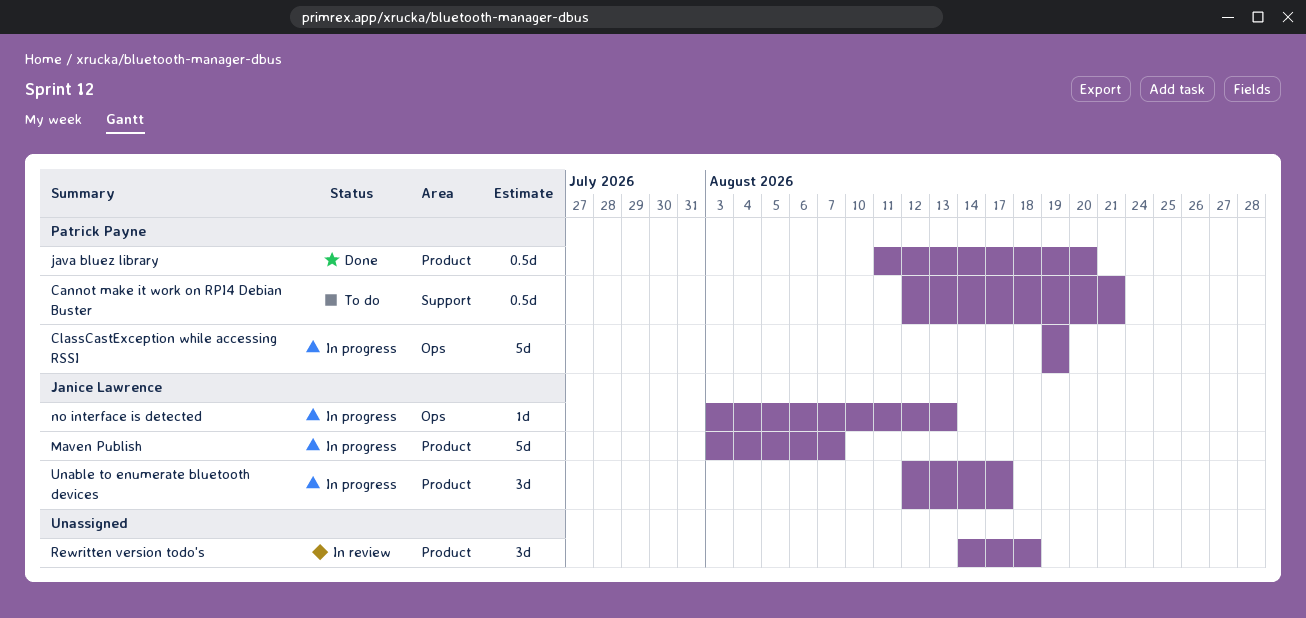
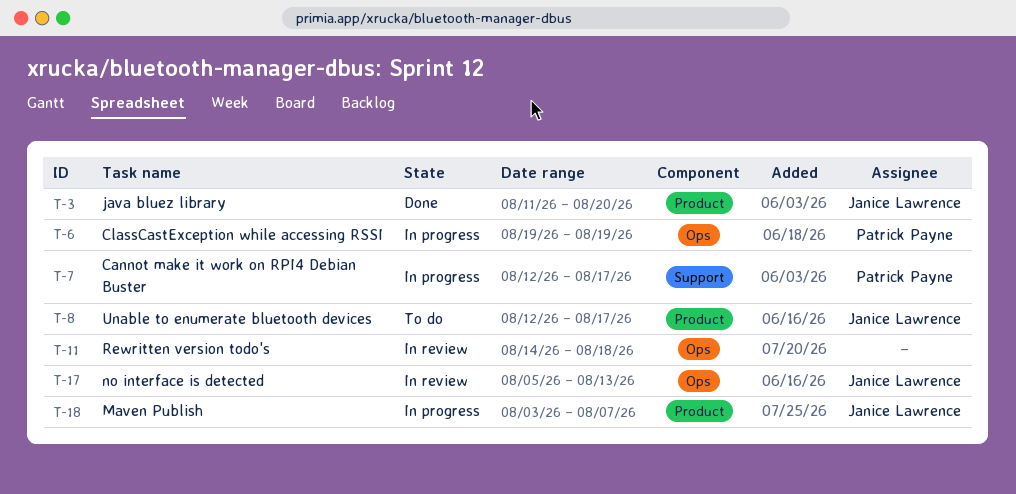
Cannot make it work on RPI4 Debian Buster, status: To do -> In progress
Cannot make it work on RPI4 Debian Buster, due: Aug 21 -> Aug 17
java bluez library, owner: Patrick Payne -> Janice Lawrence
no interface is detected, status: In progress -> In review
no interface is detected, start: Aug 3 -> Aug 5
Rewritten version todo's, label: Product -> Ops
Unable to enumerate bluetooth devices, status: In progress -> To do

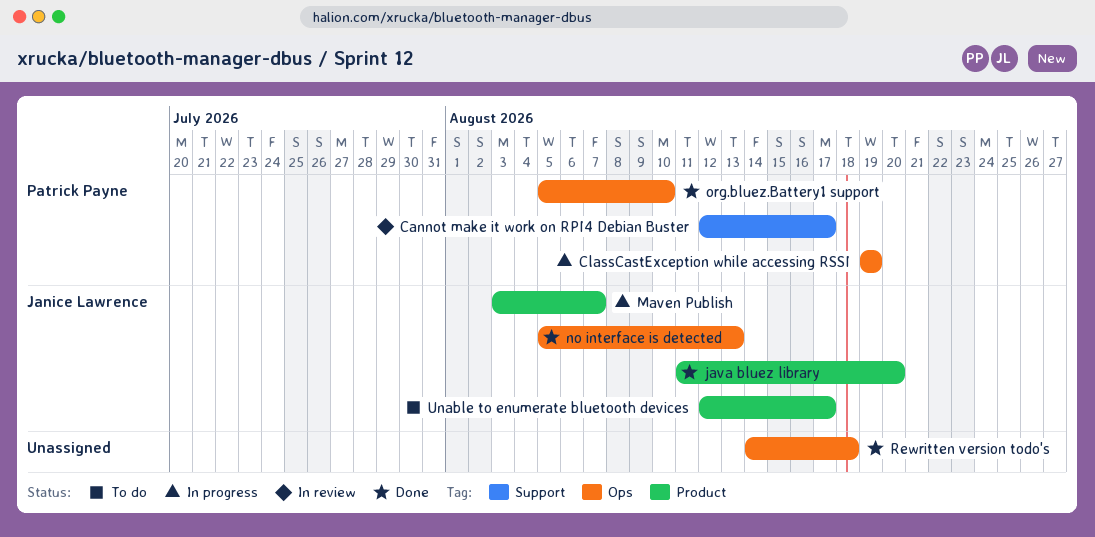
Cannot make it work on RPI4 Debian Buster, status: In progress -> In review
no interface is detected, status: In review -> Done
org.bluez.Battery1 support: none -> present
Rewritten version todo's, status: In review -> Done

